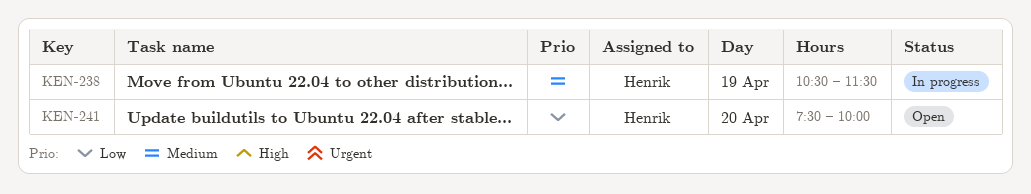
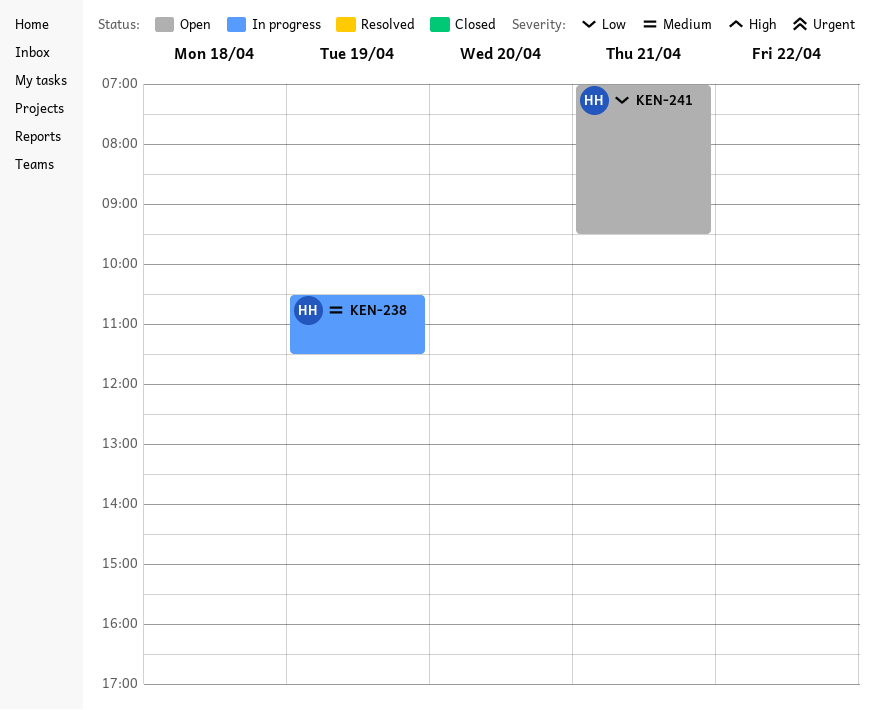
KEN-241, day: Apr 20 -> Apr 21
KEN-241, begins: 07:30 -> 07:00
KEN-241, ends: 10:00 -> 09:30

